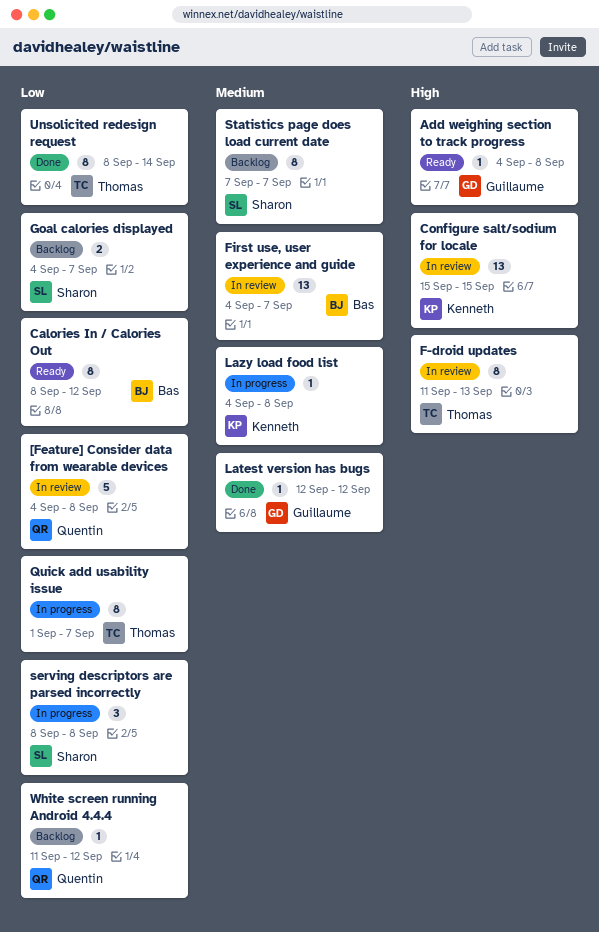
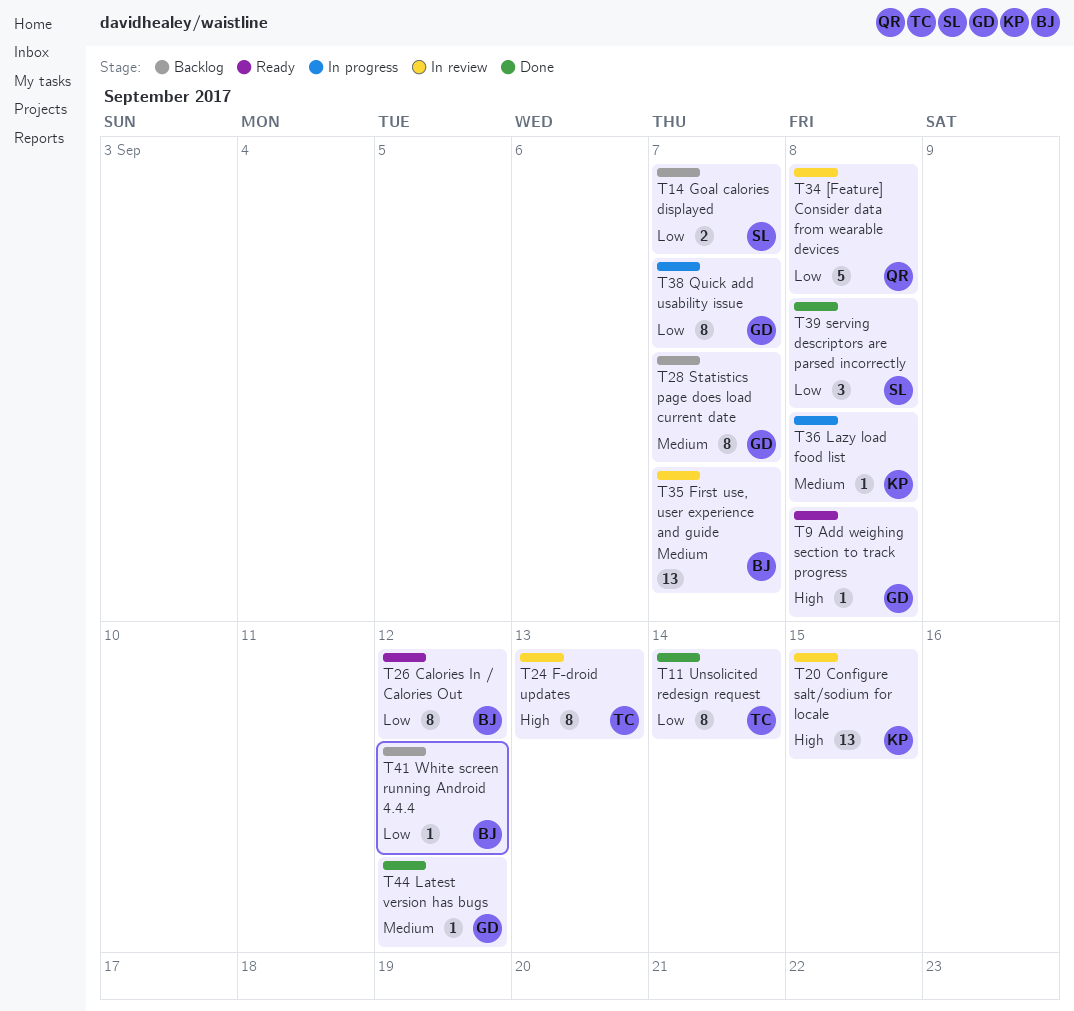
Quick add usability issue, owner: Thomas -> Guillaume
serving descriptors are parsed incorrectly, status: In progress -> Done
Statistics page does load current date, owner: Sharon -> Guillaume
White screen running Android 4.4.4, owner: Quentin -> Bas

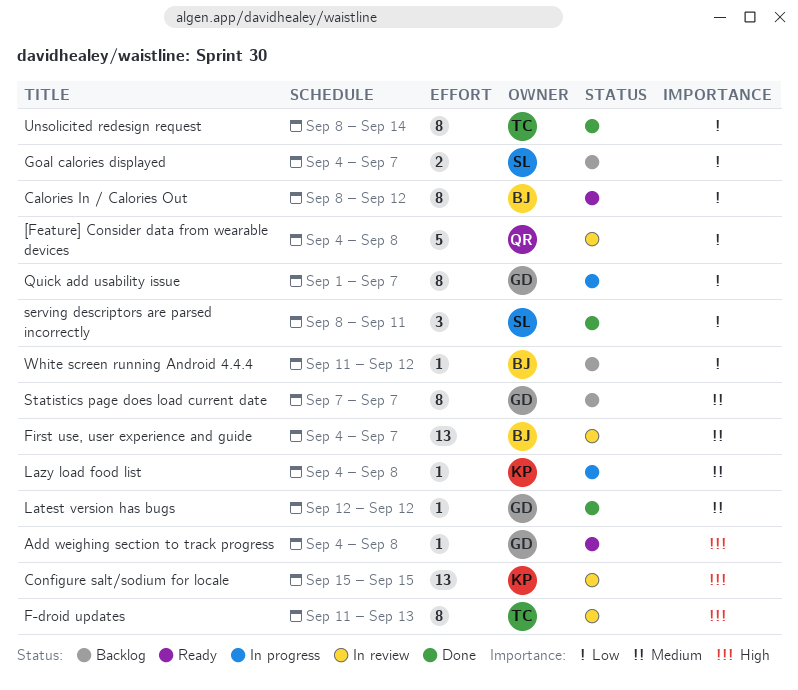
serving descriptors are parsed incorrectly, due: Sep 8 -> Sep 11

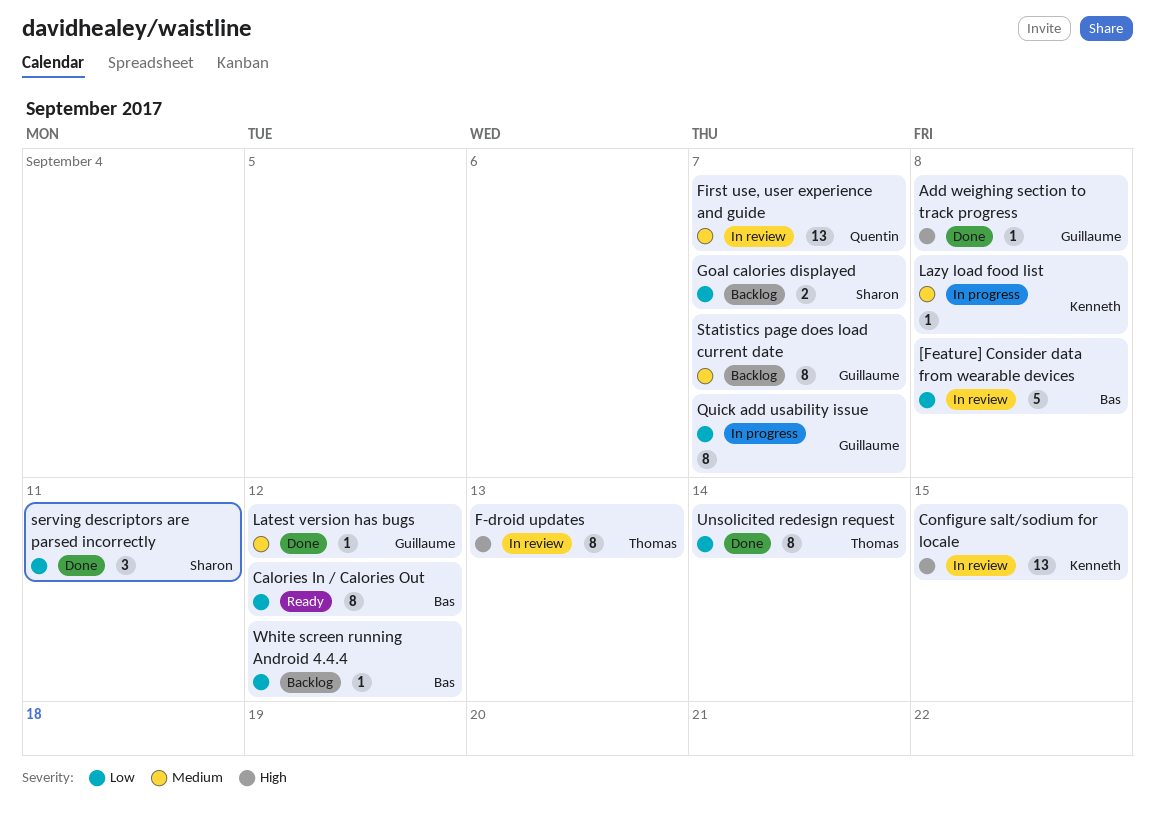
[Feature] Consider data from wearable devices, owner: Quentin -> Bas
Add weighing section to track progress, status: Ready -> Done
First use, user experience and guide, owner: Bas -> Quentin

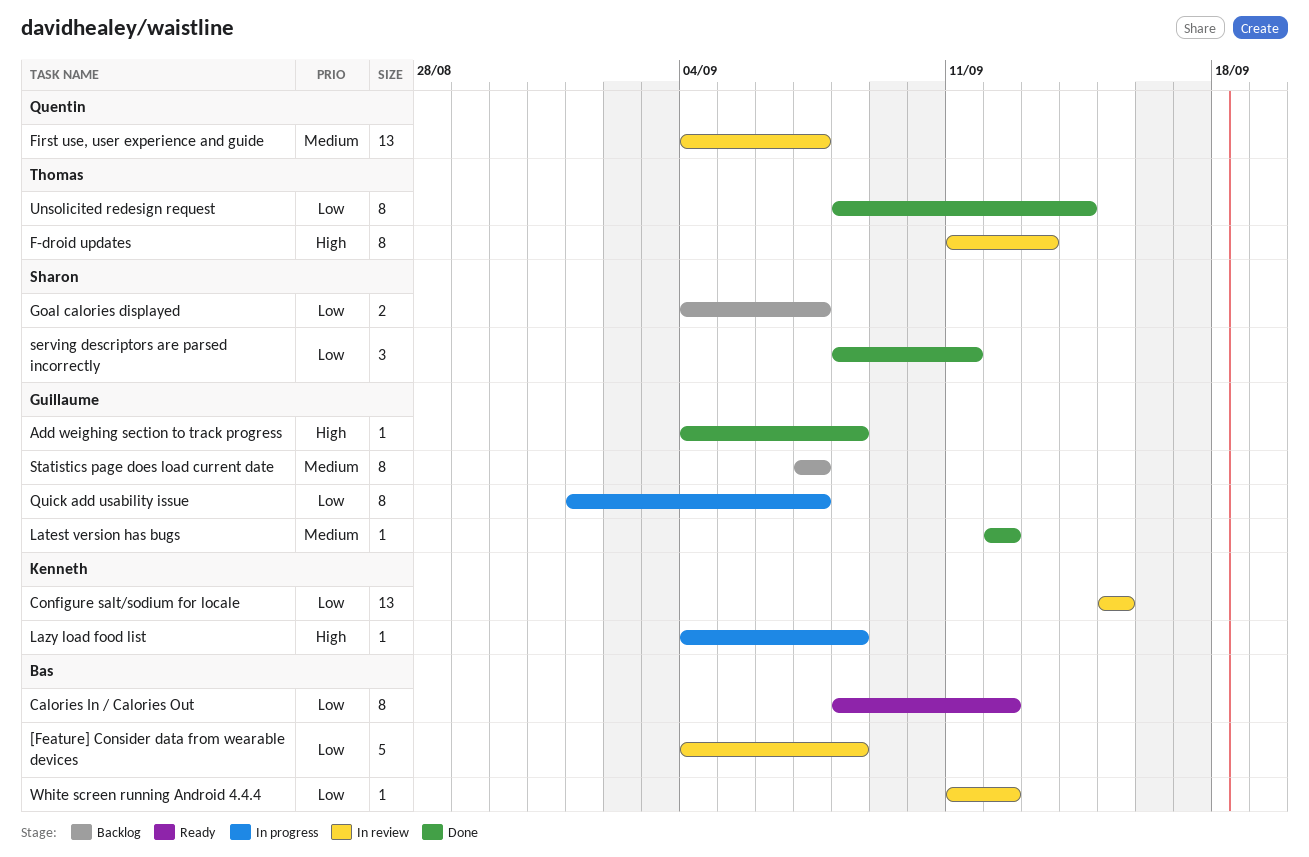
Configure salt/sodium for locale, priority: High -> Low
Lazy load food list, priority: Medium -> High
White screen running Android 4.4.4, status: Backlog -> In review

